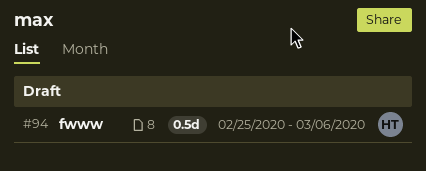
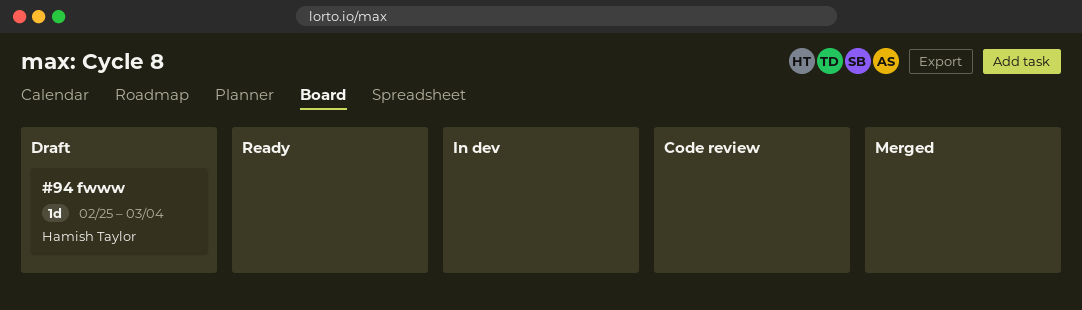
#94, estimate: 0.5d -> 1d
#94, due: Mar 6 -> Mar 4

